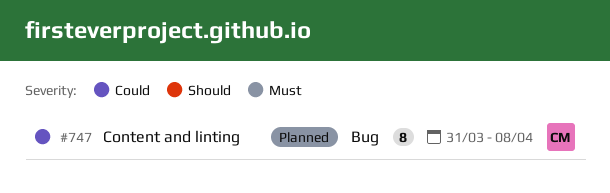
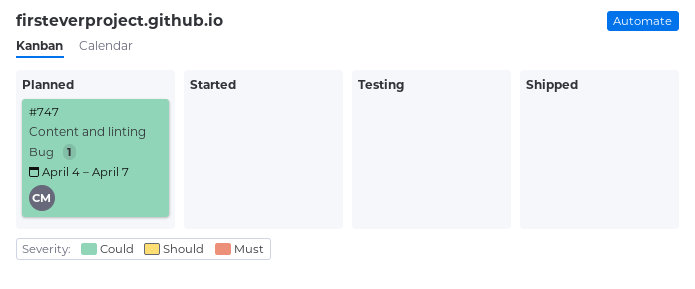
#747, estimate: 8 -> 1
#747, start: Mar 31 -> Apr 4
#747, due: Apr 8 -> Apr 7

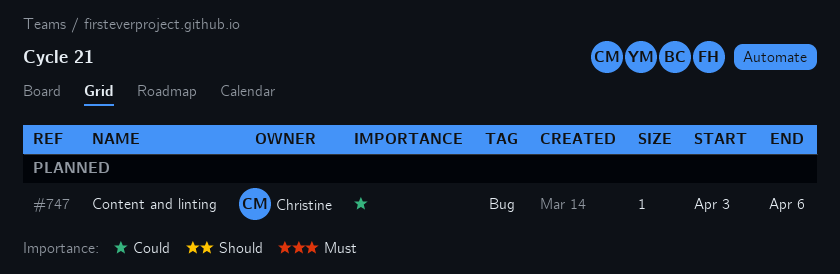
#747, start: Apr 4 -> Apr 3
#747, due: Apr 7 -> Apr 6

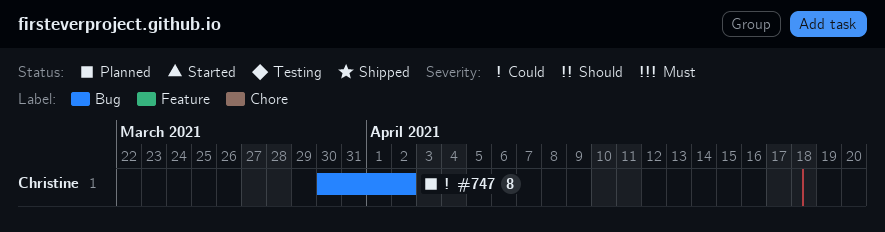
#747, estimate: 1 -> 8
#747, start: Apr 3 -> Mar 30
#747, due: Apr 6 -> Apr 2

